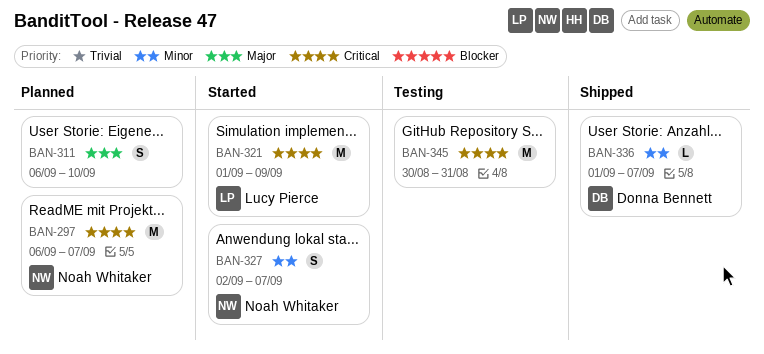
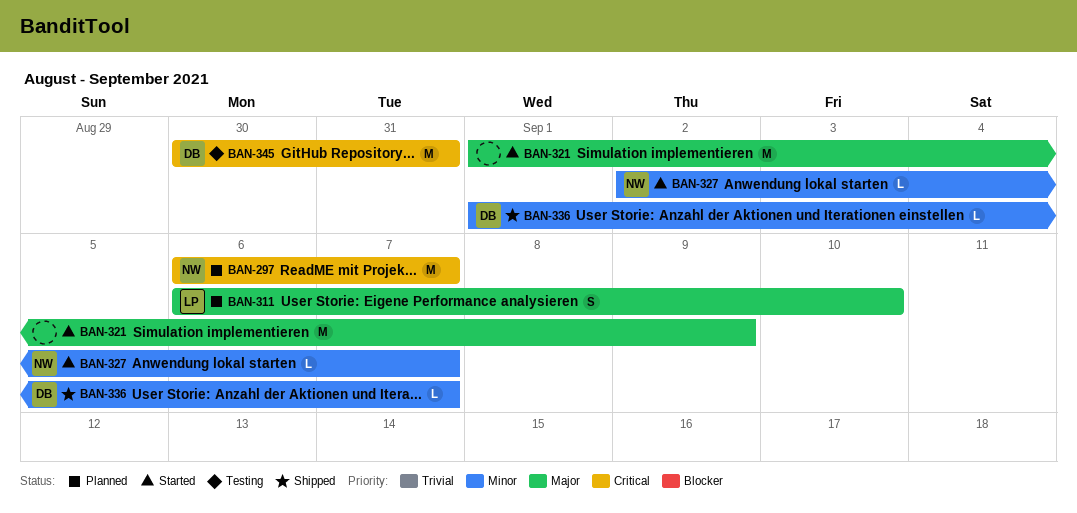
BAN-311, owner: none -> Lucy Pierce
BAN-321, owner: Lucy Pierce -> none
BAN-321, priority: Critical -> Major
BAN-327, estimate: S -> L
BAN-345, owner: none -> Donna Bennett

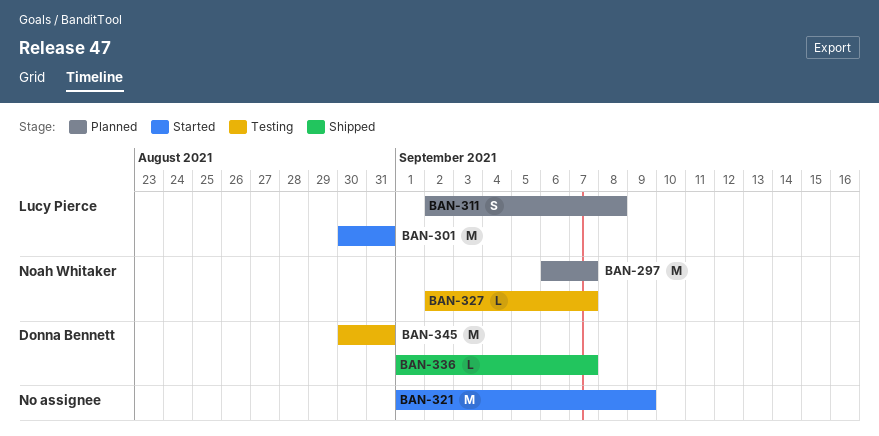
BAN-301: none -> present
BAN-311, start: Sep 6 -> Sep 2
BAN-311, due: Sep 10 -> Sep 8
BAN-327, status: Started -> Testing

